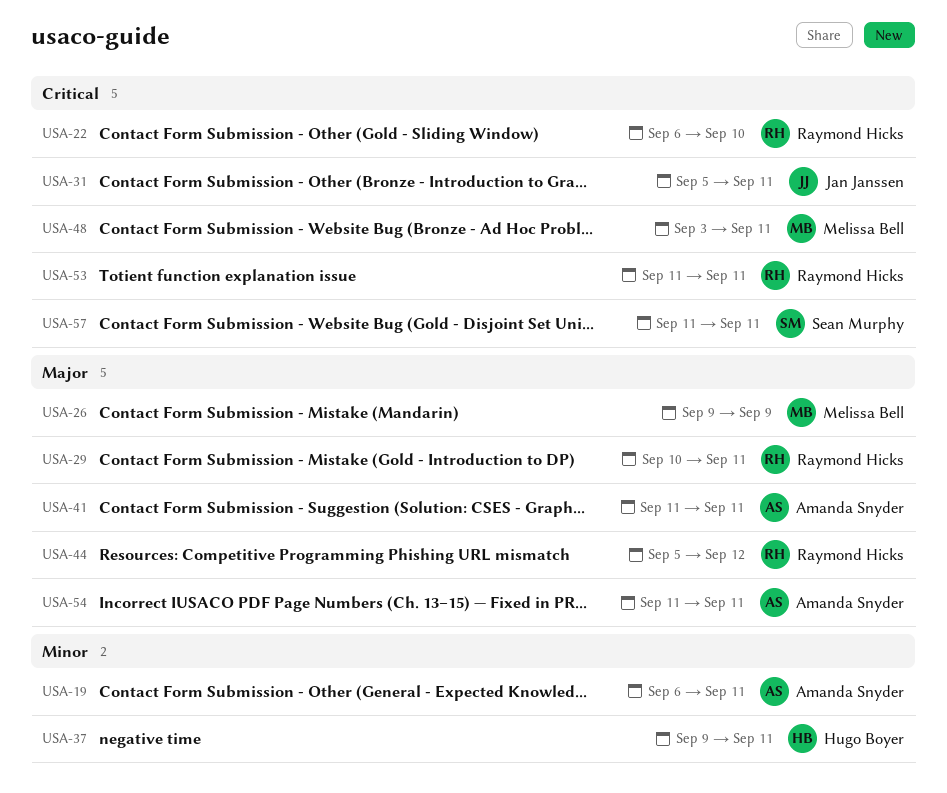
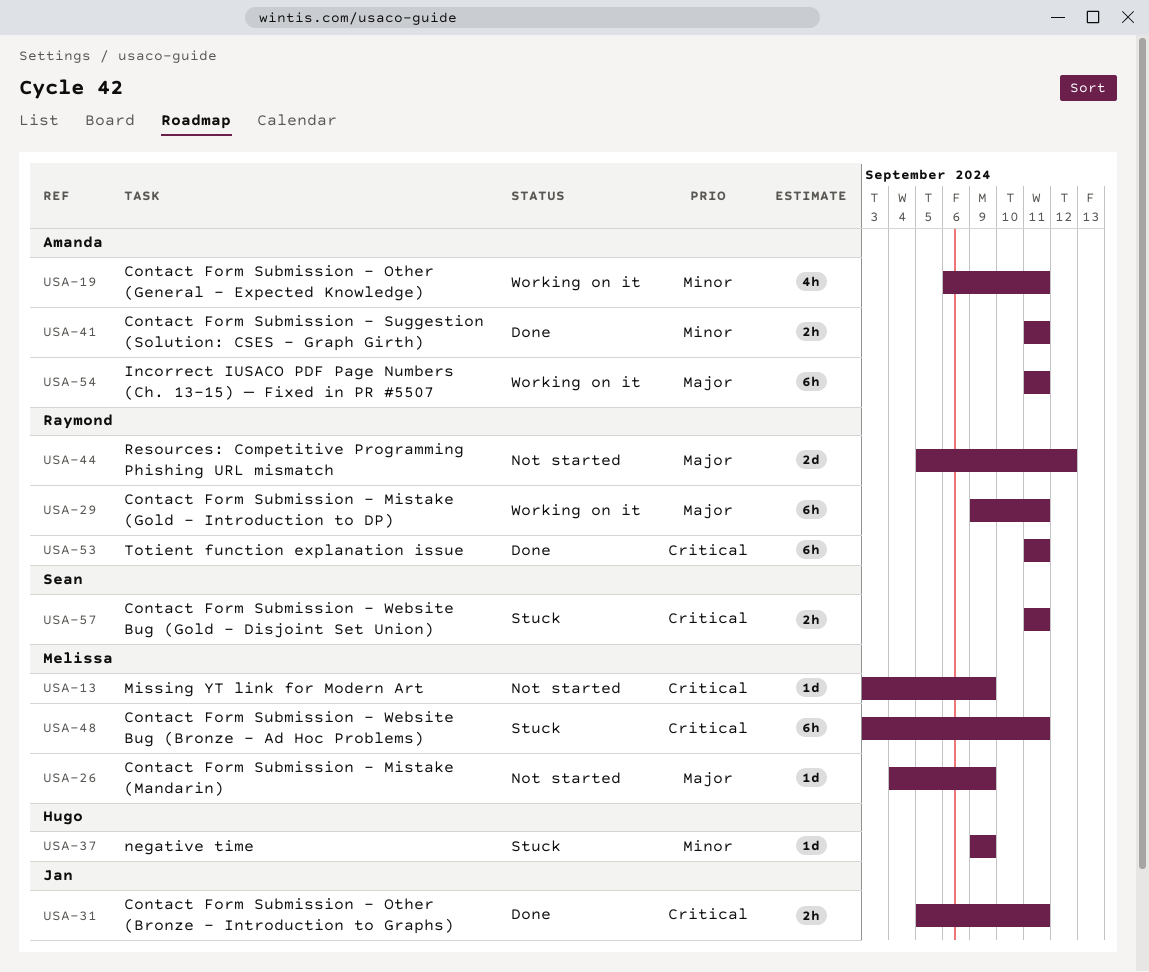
USA-13: none -> present
USA-22: present -> none
USA-26, start: Sep 9 -> Sep 4
USA-29, start: Sep 10 -> Sep 9
USA-37, due: Sep 11 -> Sep 9
USA-41, priority: Major -> Minor

